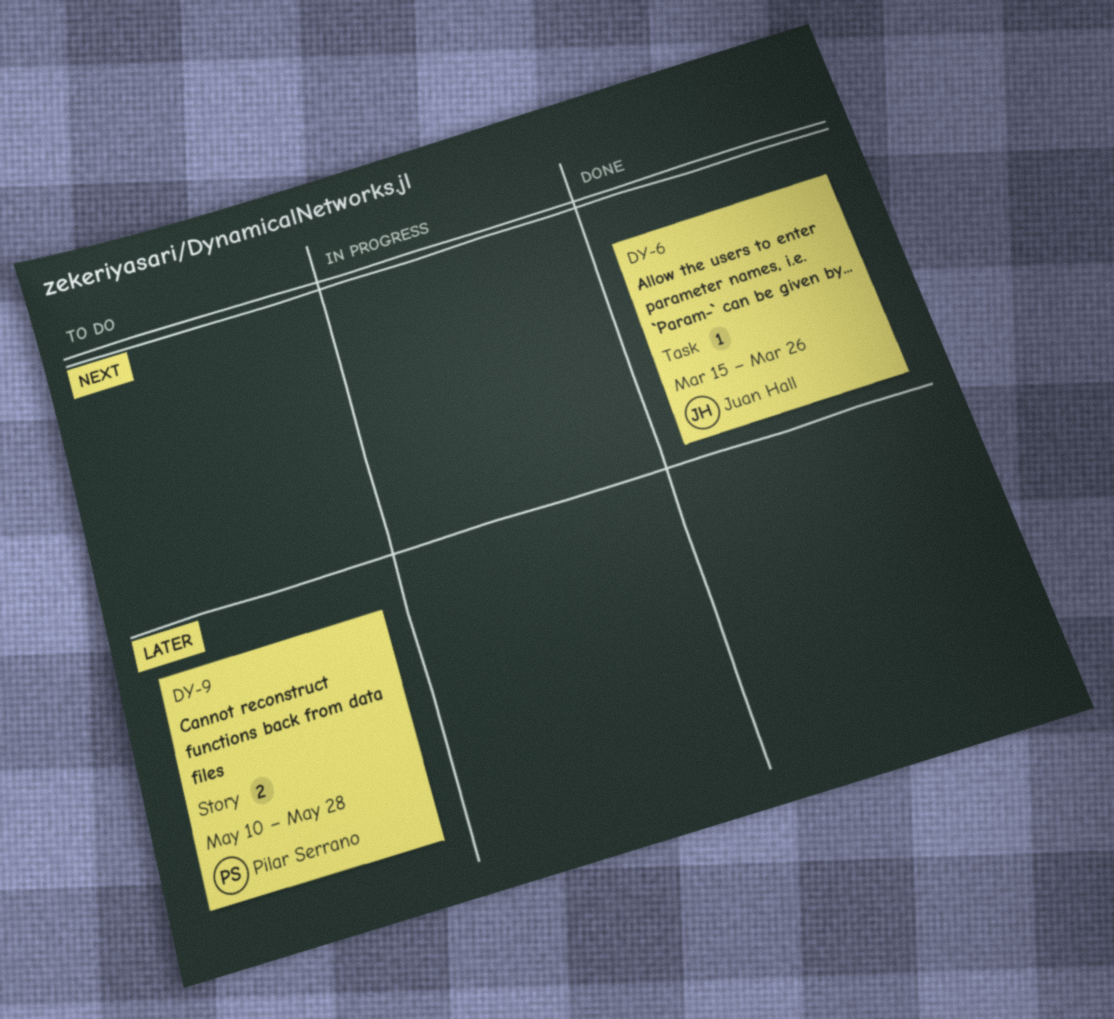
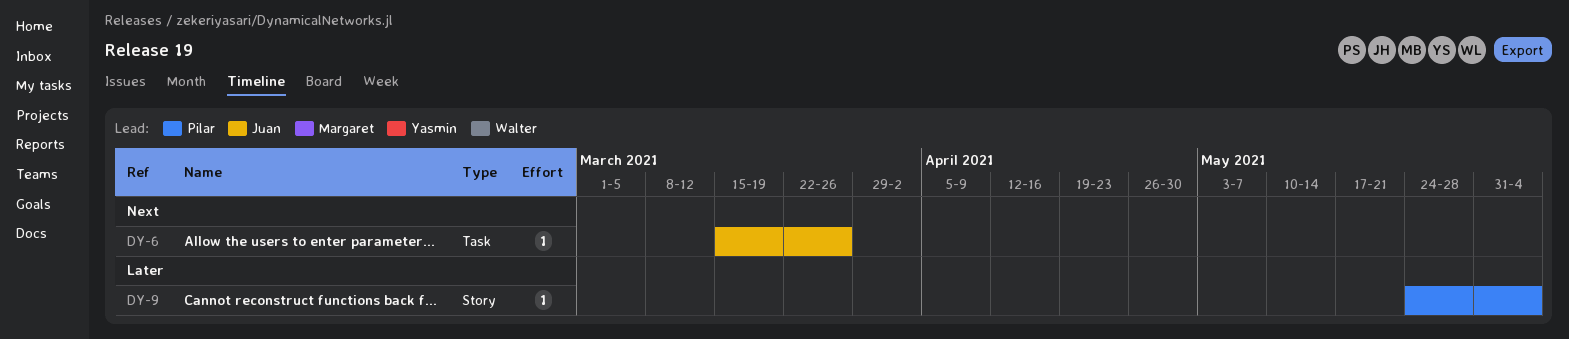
DY-9, estimate: 2 -> 1
DY-9, start: May 10 -> May 24
DY-9, due: May 28 -> Jun 4

